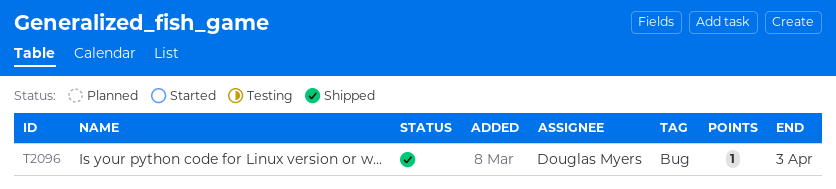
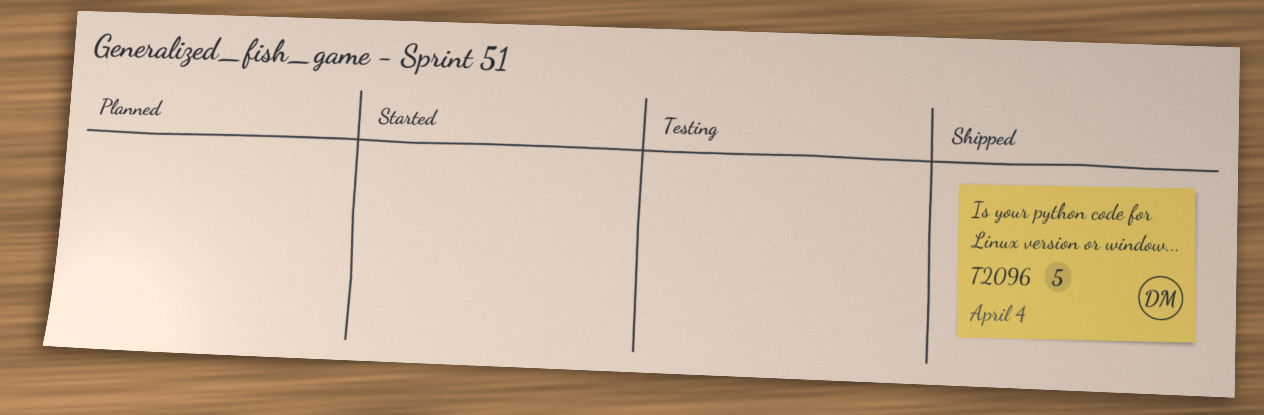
T2096, estimate: 1 -> 5
T2096, due: Apr 3 -> Apr 4

